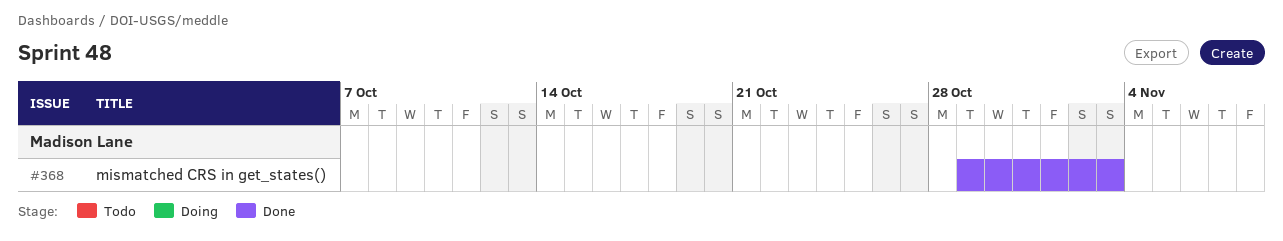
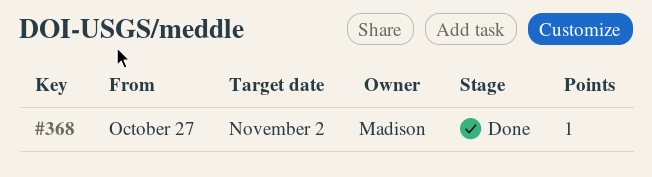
#368, start: Oct 29 -> Oct 27
#368, due: Nov 3 -> Nov 2

